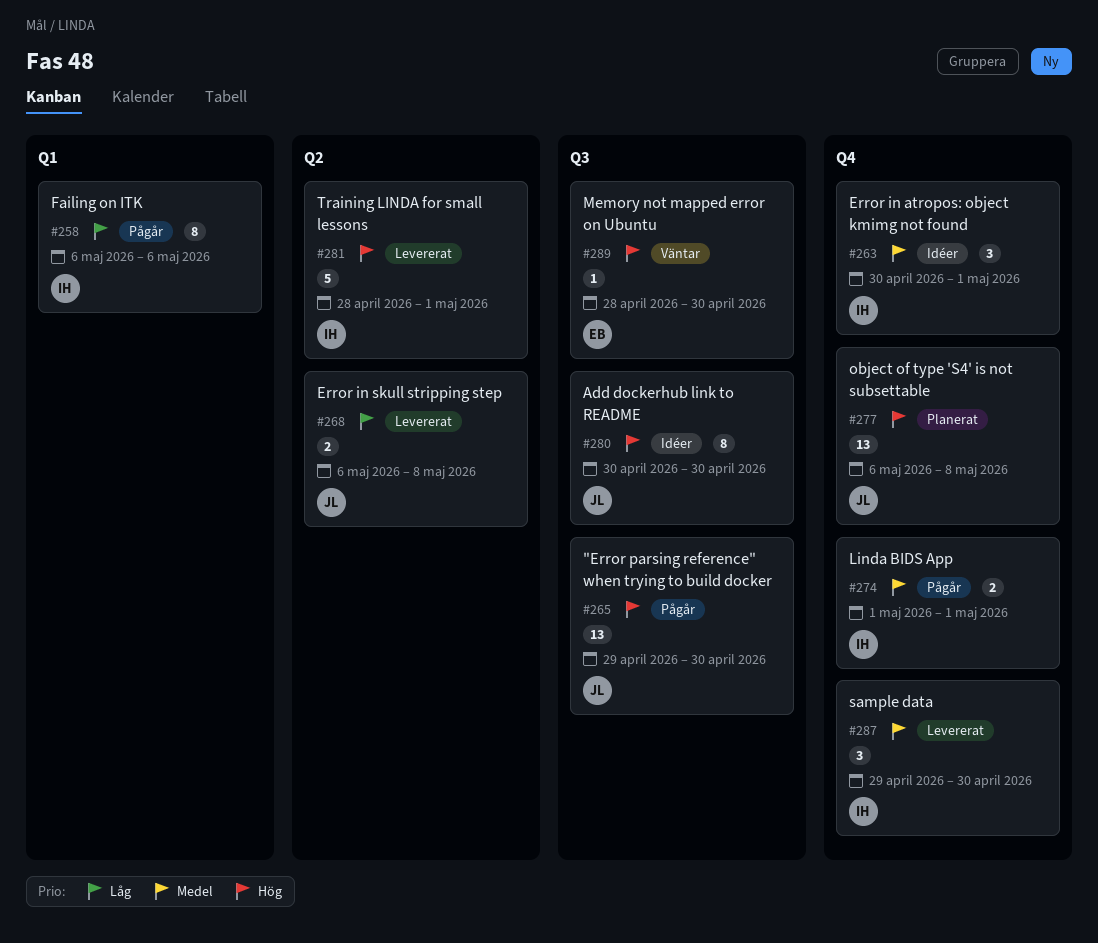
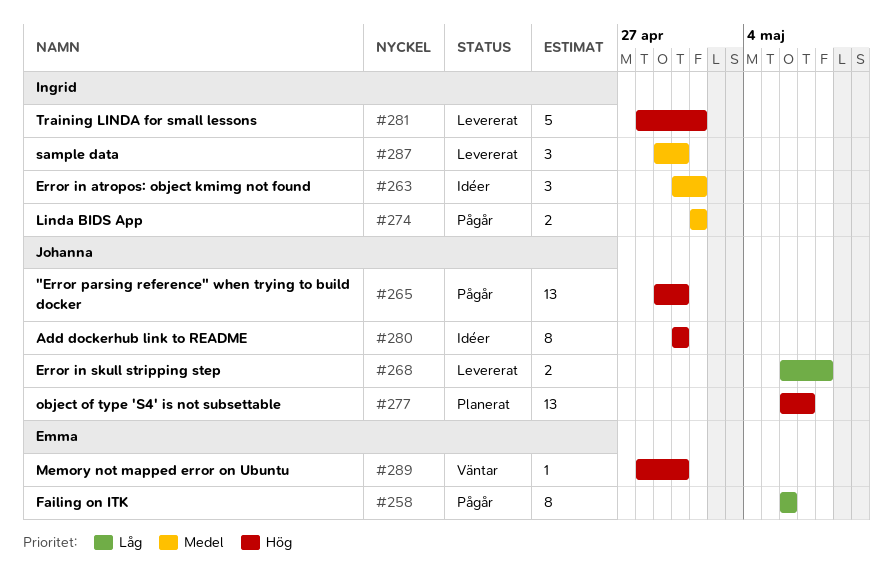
#258, owner: Ingrid -> Emma
#277, due: May 8 -> May 7

